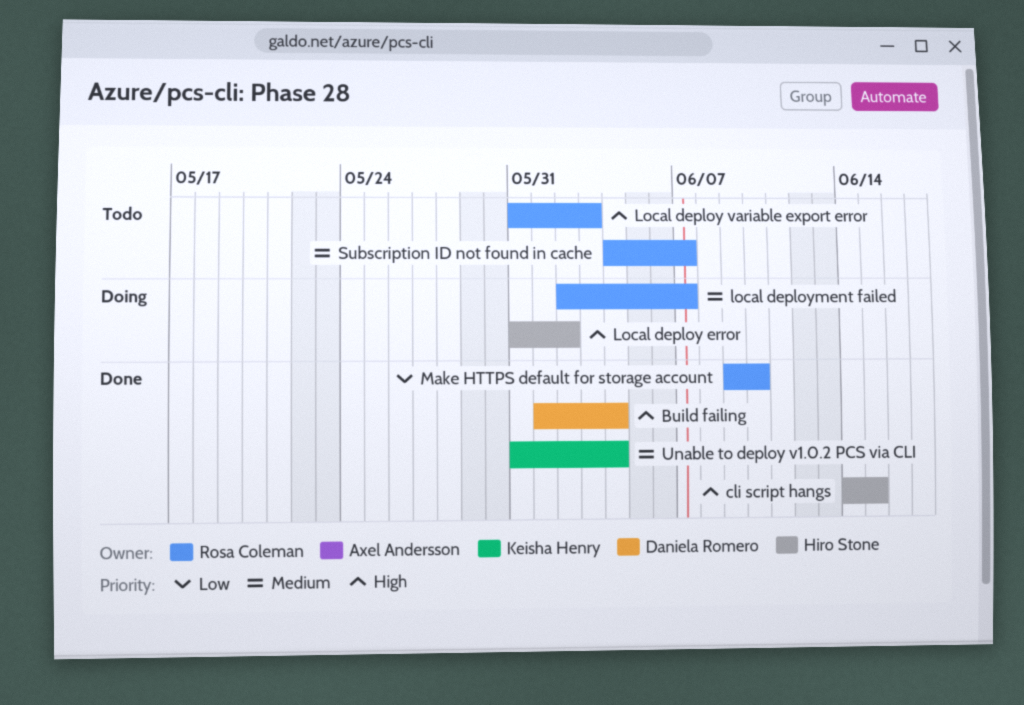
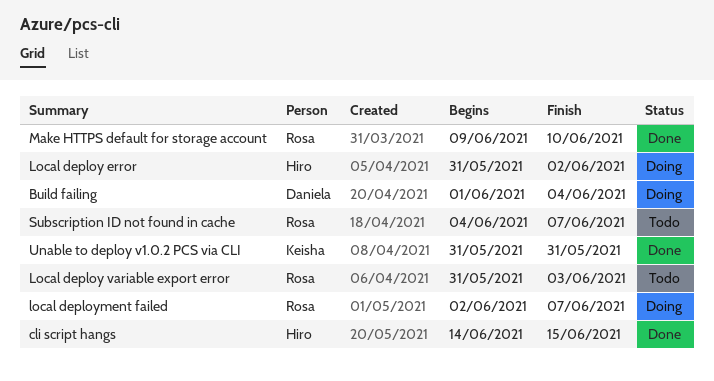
Build failing, status: Done -> Doing
Unable to deploy v1.0.2 PCS via CLI, due: Jun 4 -> May 31

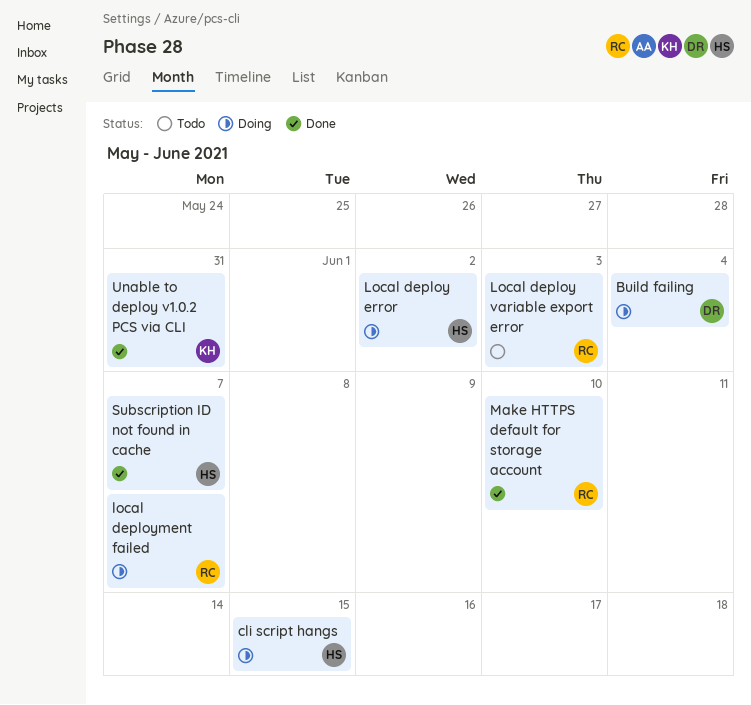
cli script hangs, status: Done -> Doing
Subscription ID not found in cache, status: Todo -> Done
Subscription ID not found in cache, owner: Rosa -> Hiro

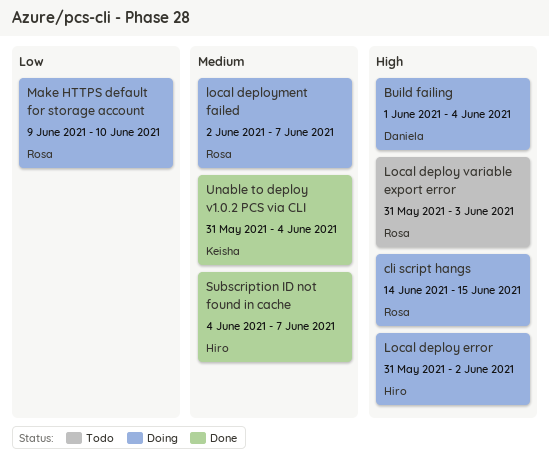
cli script hangs, owner: Hiro -> Rosa
Make HTTPS default for storage account, status: Done -> Doing
Unable to deploy v1.0.2 PCS via CLI, due: May 31 -> Jun 4

